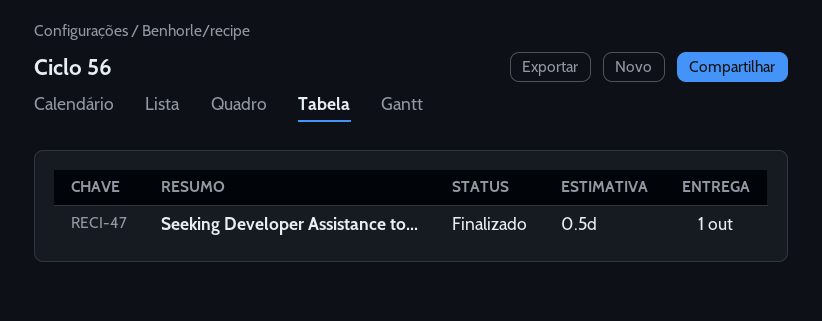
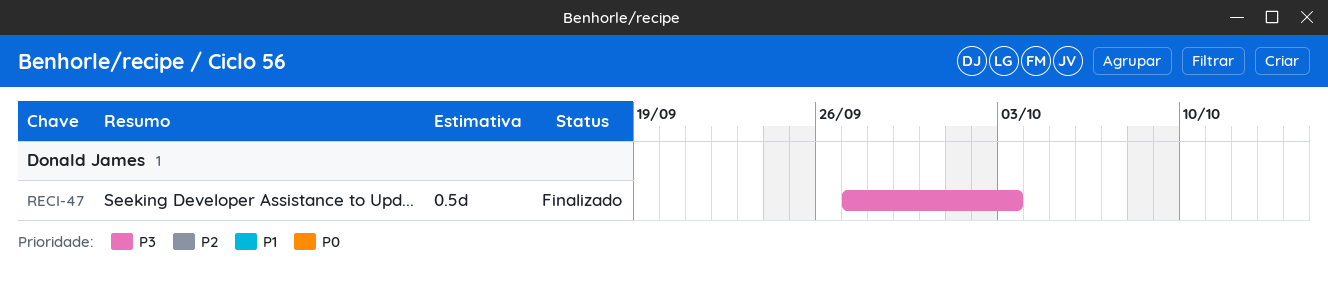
RECI-47, due: Oct 1 -> Oct 3

